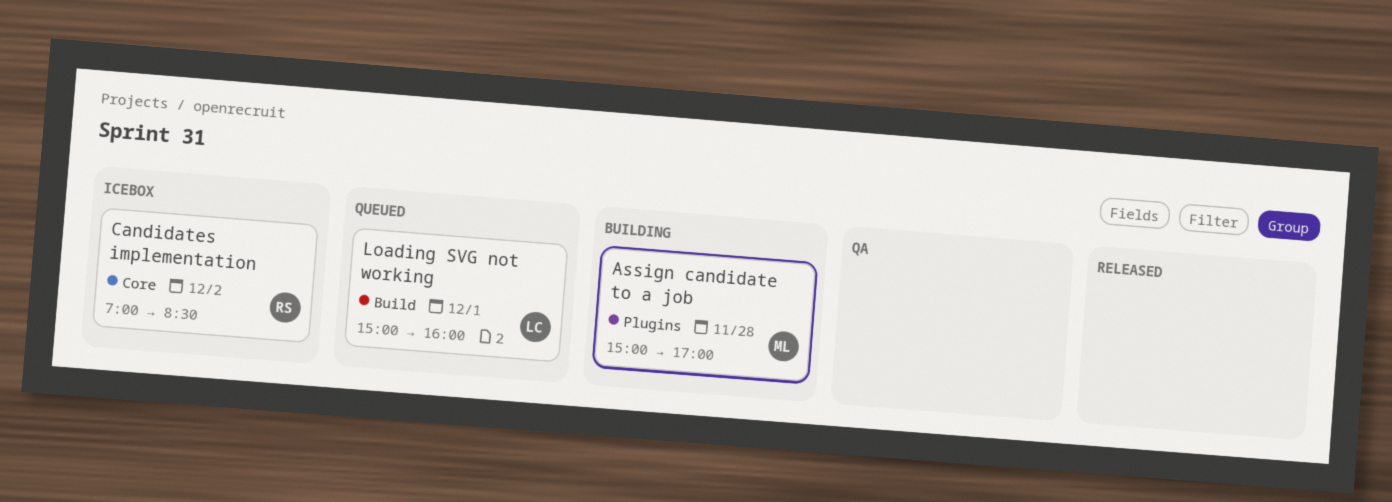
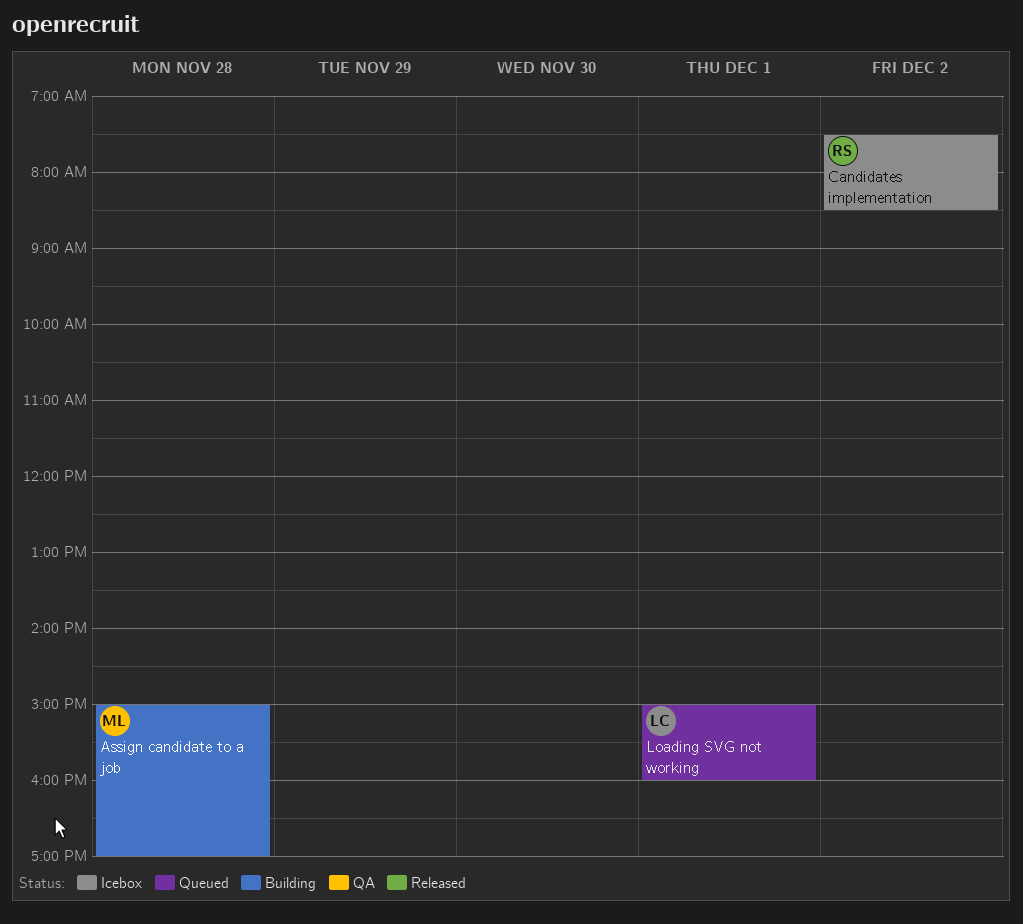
Candidates implementation, begins: 07:00 -> 07:30

